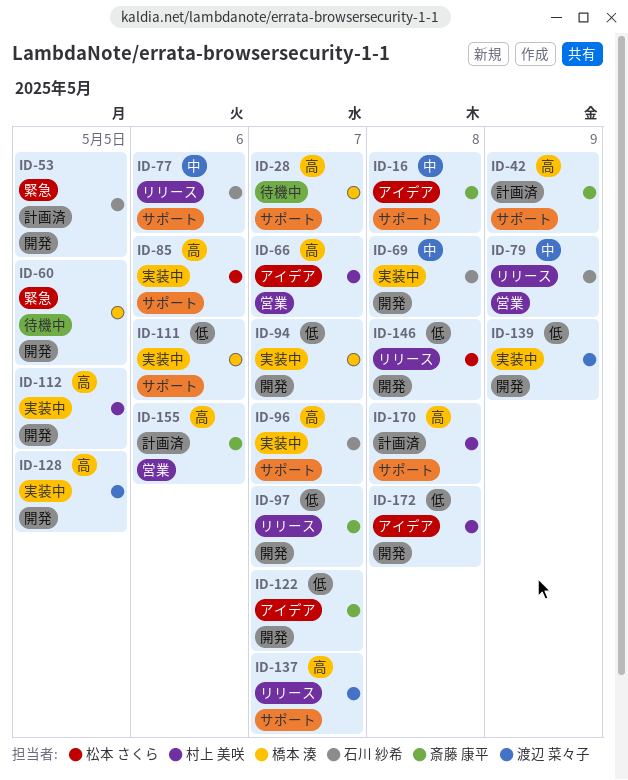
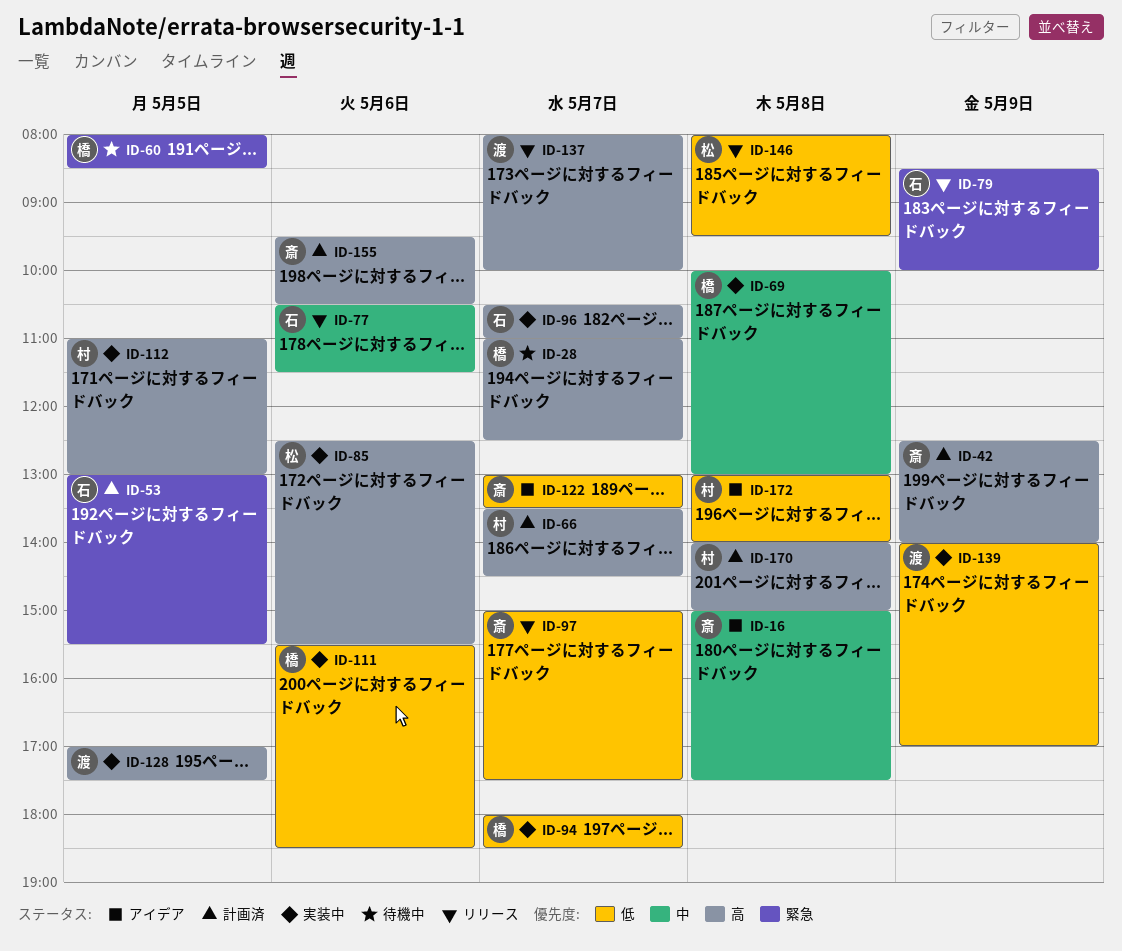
ID-66, status: アイデア -> 計画済
ID-69, owner: 石川 紗希 -> 橋本 湊
ID-79, priority: 中 -> 緊急

